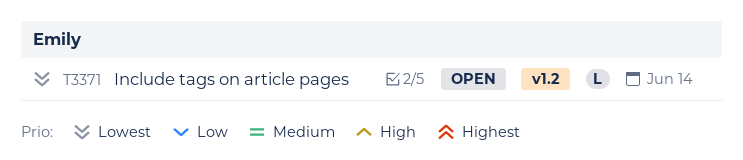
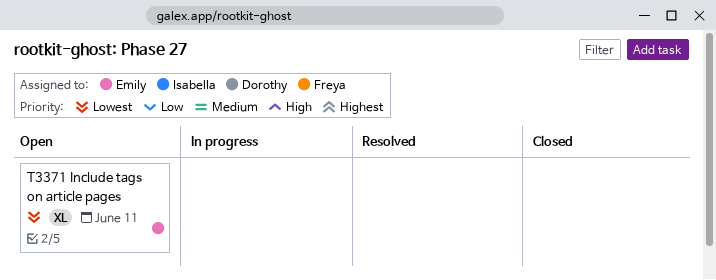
T3371, estimate: L -> XL
T3371, day: Jun 14 -> Jun 11

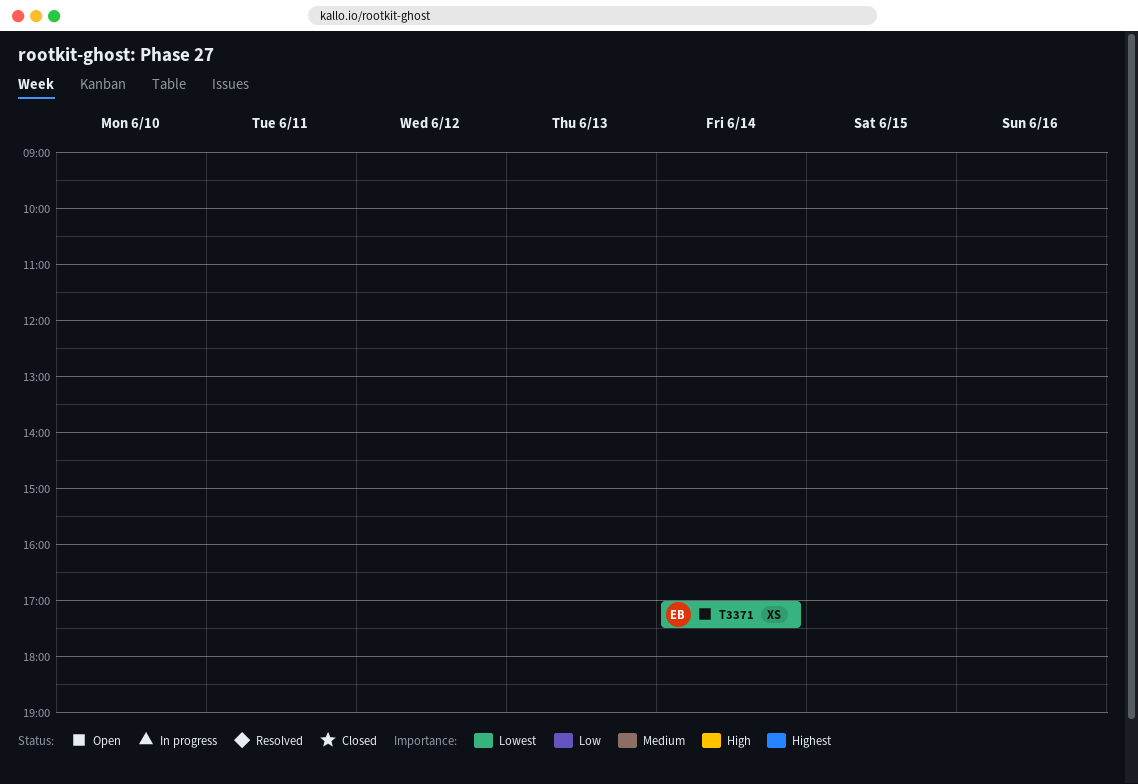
T3371, estimate: XL -> XS
T3371, day: Jun 11 -> Jun 14

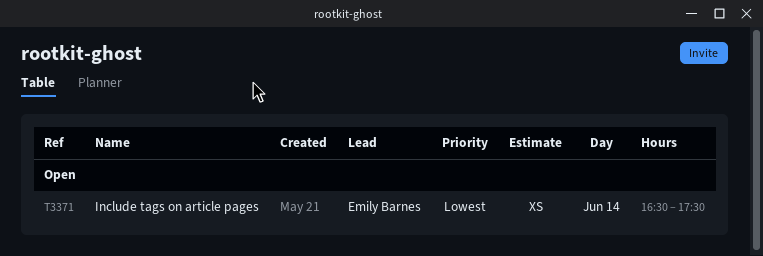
T3371, begins: 17:00 -> 16:30

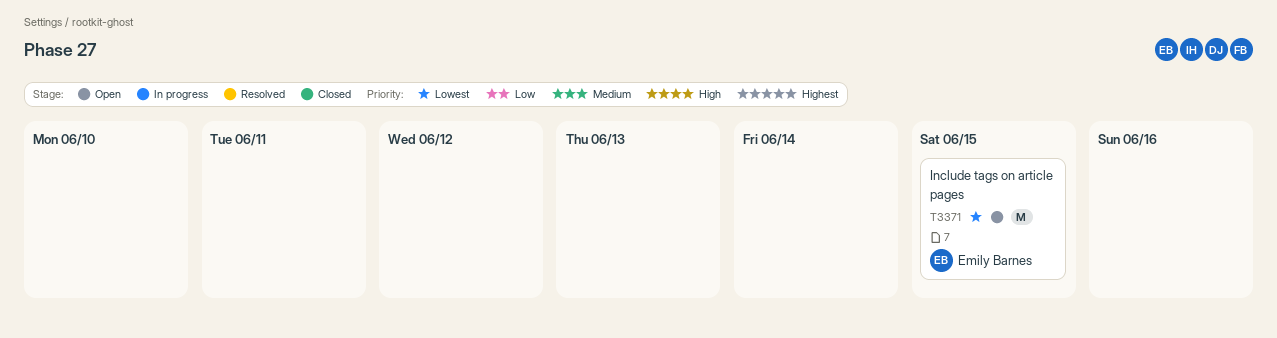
T3371, estimate: XS -> M
T3371, day: Jun 14 -> Jun 15

